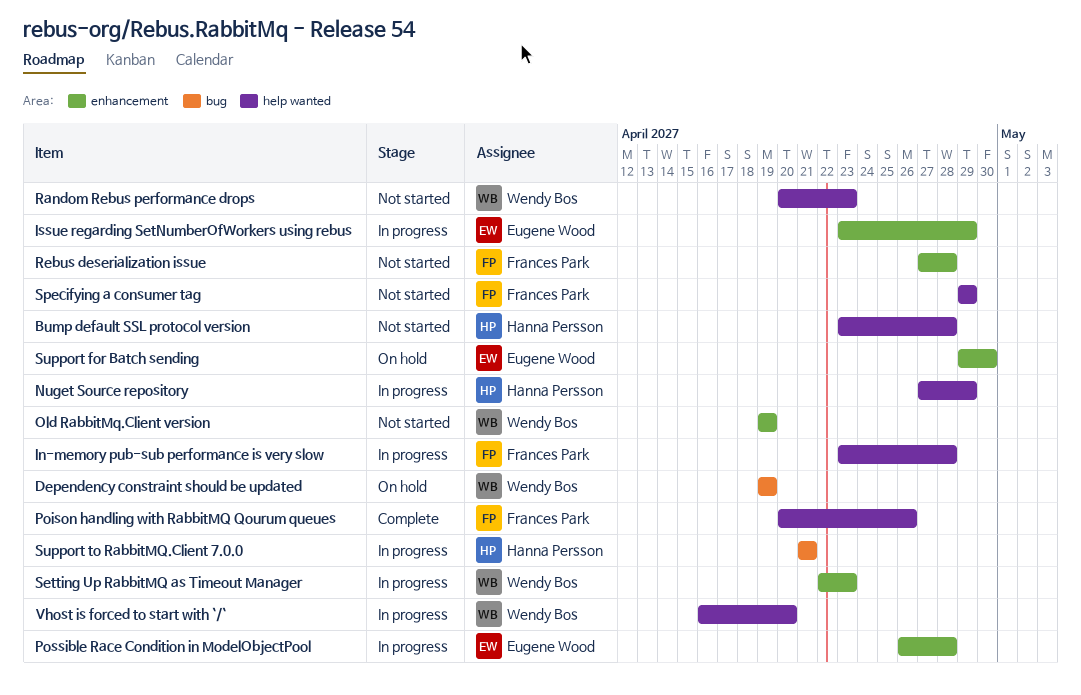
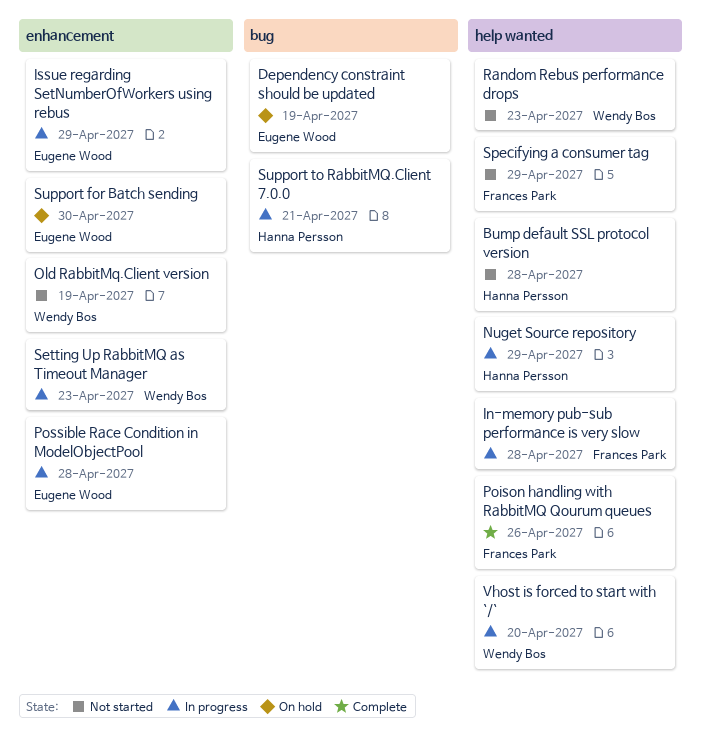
Dependency constraint should be updated, owner: Wendy Bos -> Eugene Wood
Rebus deserialization issue: present -> none

